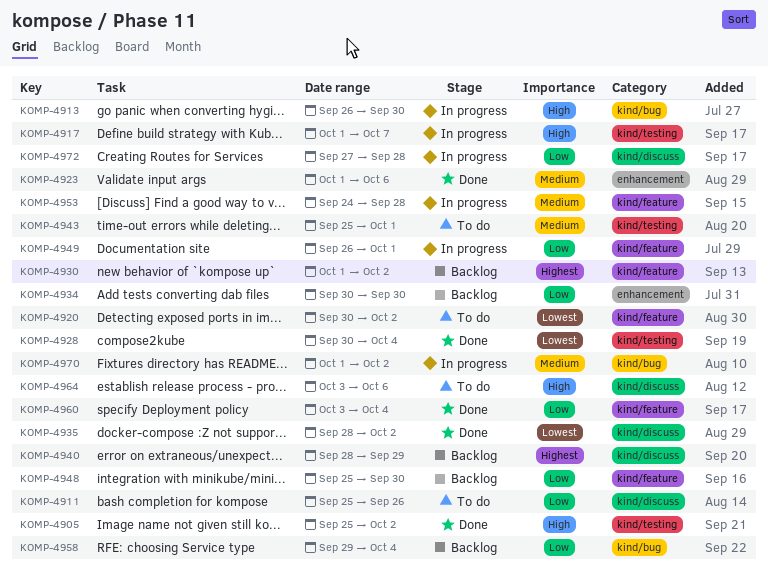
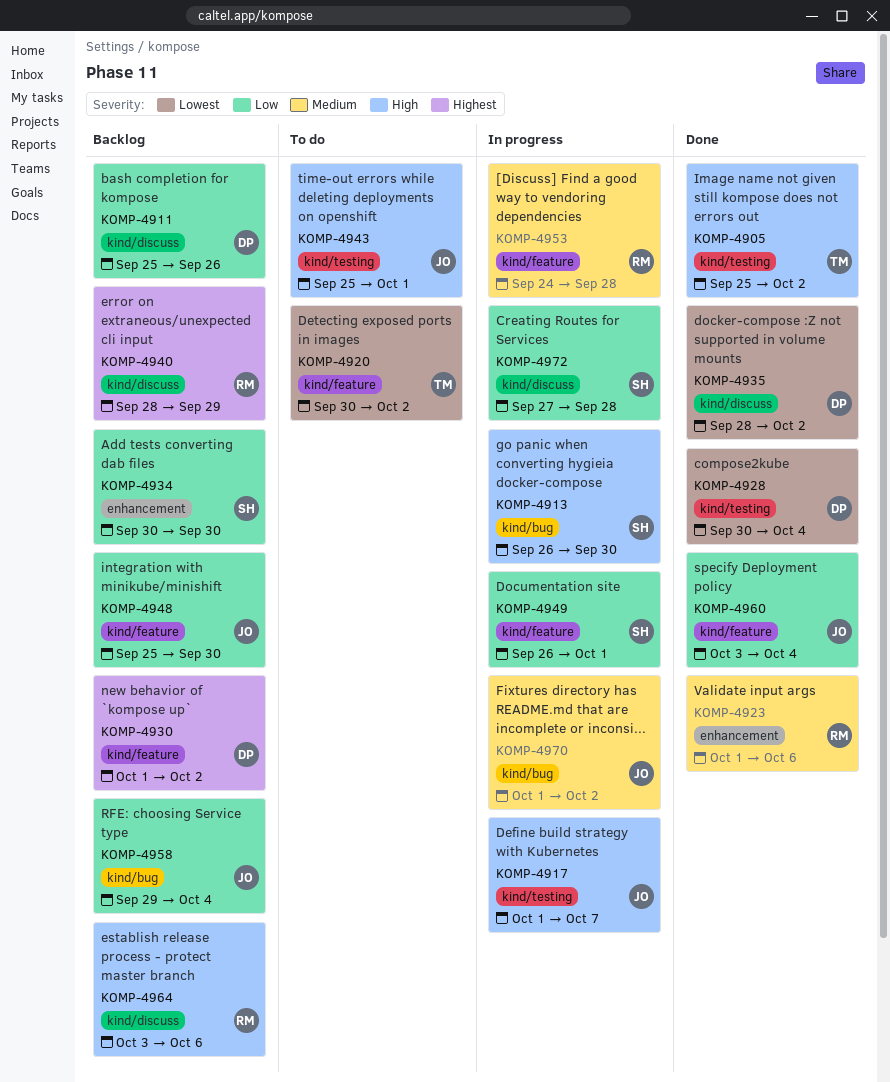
KOMP-4911, status: To do -> Backlog
KOMP-4943, priority: Medium -> High
KOMP-4964, status: To do -> Backlog

